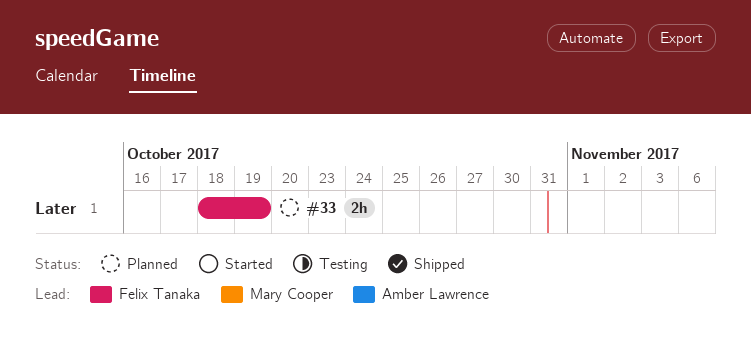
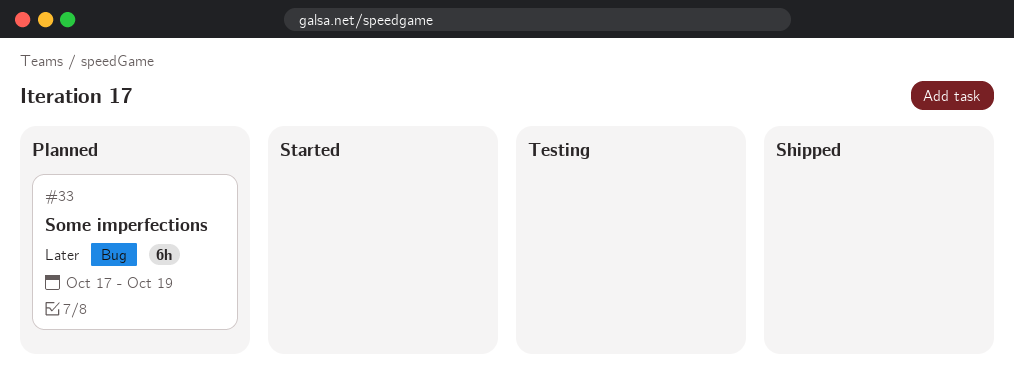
#33, estimate: 2h -> 6h
#33, start: Oct 18 -> Oct 17

